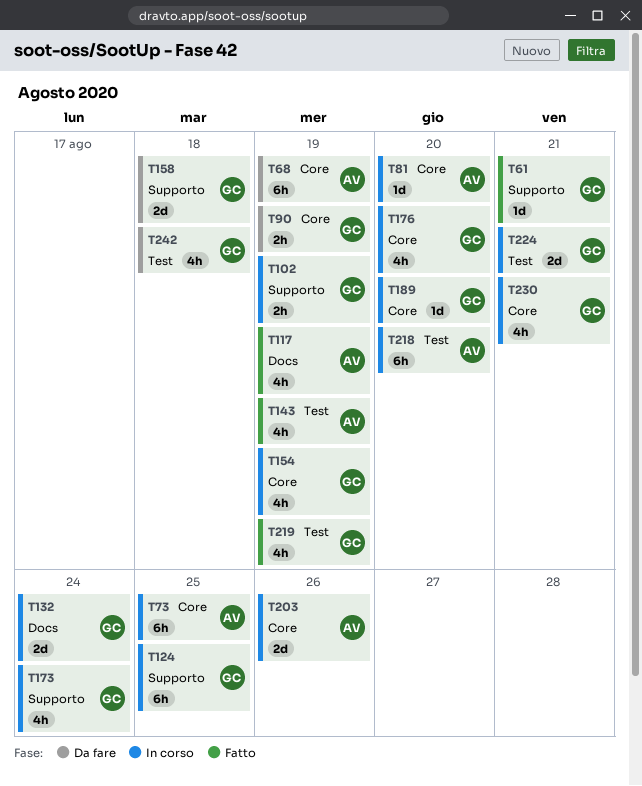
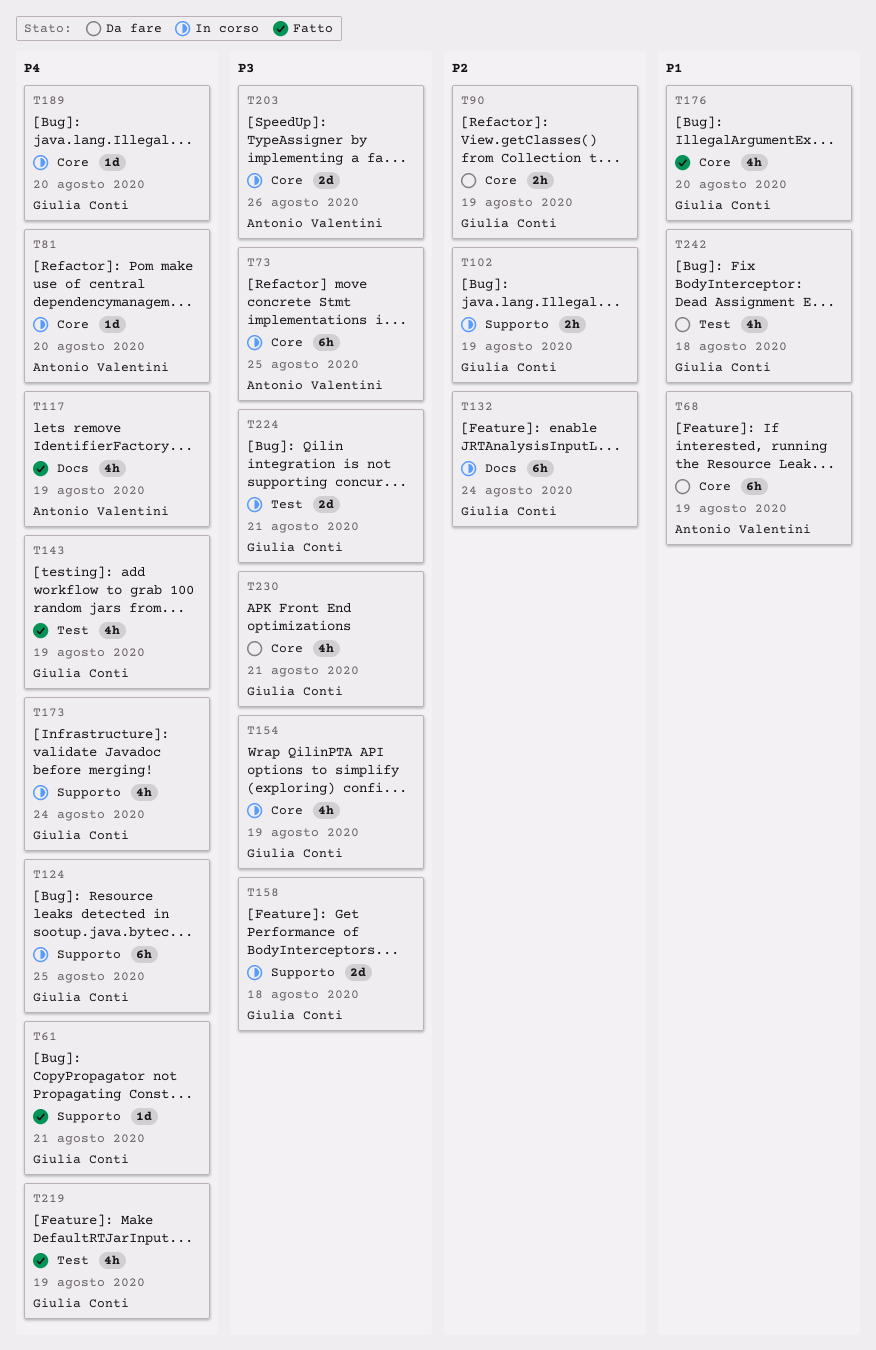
T132, estimate: 2d -> 6h
T143, owner: Antonio Valentini -> Giulia Conti
T158, status: Da fare -> In corso
T176, status: In corso -> Fatto
T218: present -> none
T230, status: In corso -> Da fare

